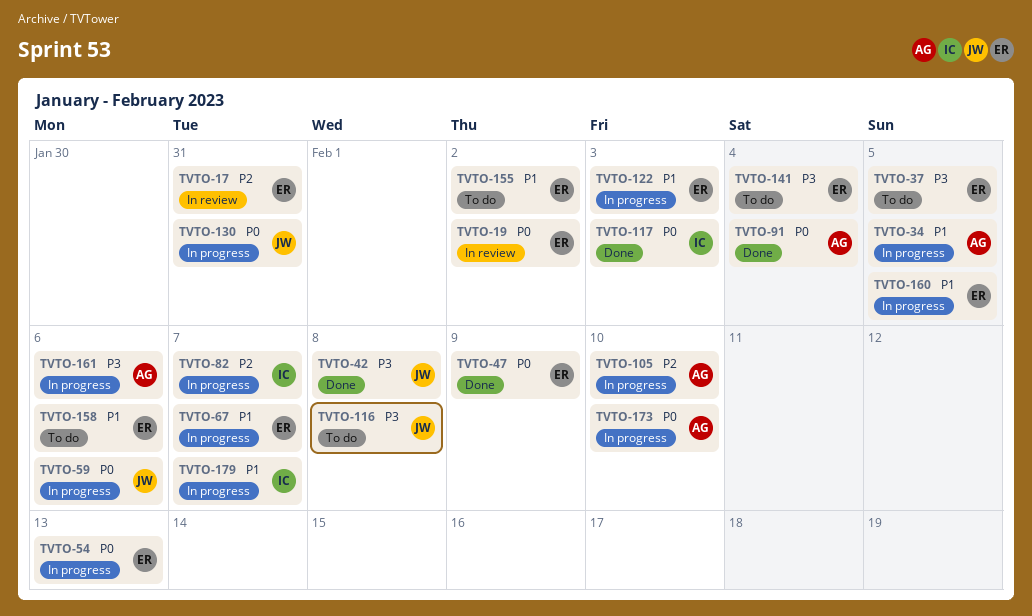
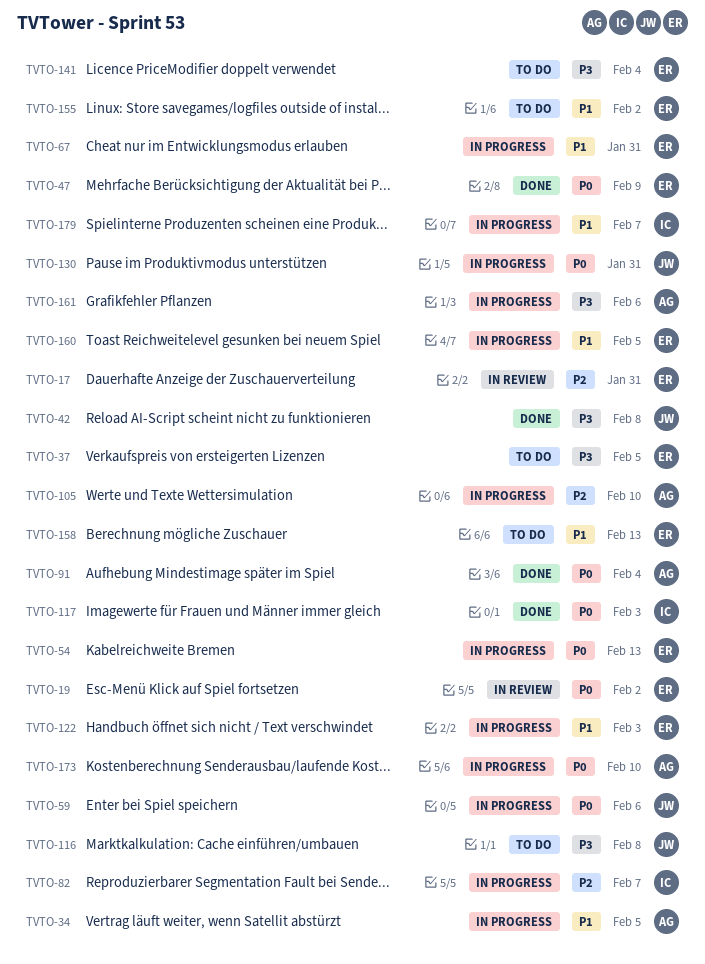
TVTO-67, due: Feb 7 -> Jan 31
TVTO-158, due: Feb 6 -> Feb 13

